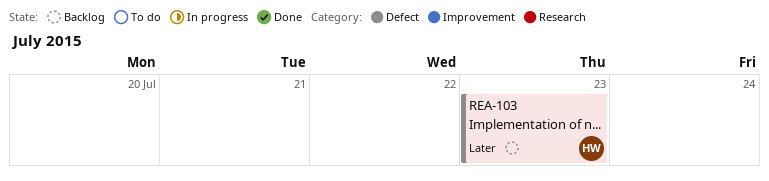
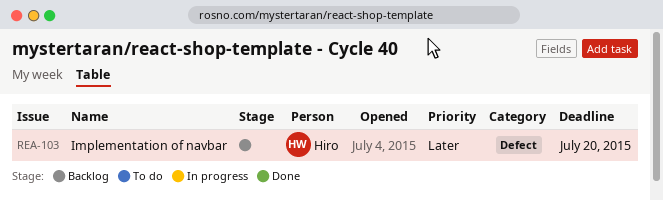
REA-103, due: Jul 23 -> Jul 20

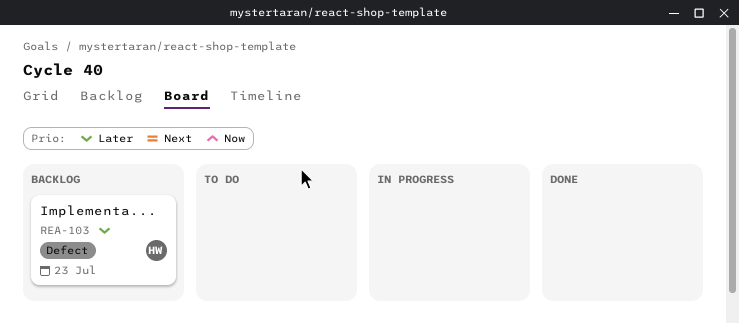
REA-103, due: Jul 20 -> Jul 23

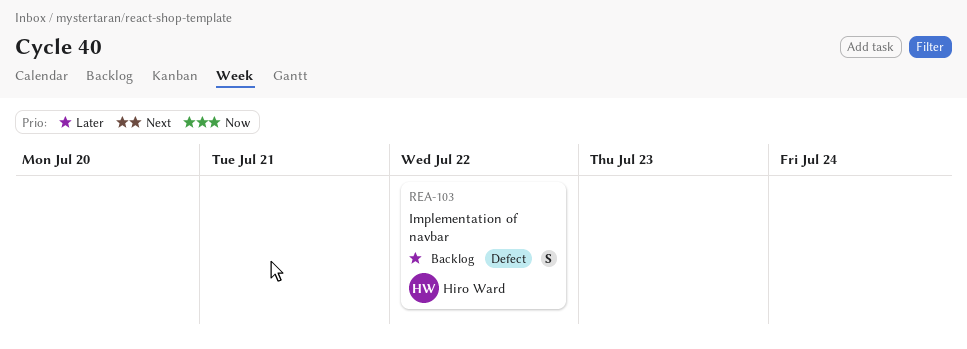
REA-103, due: Jul 23 -> Jul 22

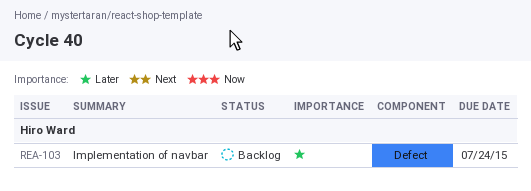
REA-103, due: Jul 22 -> Jul 24

